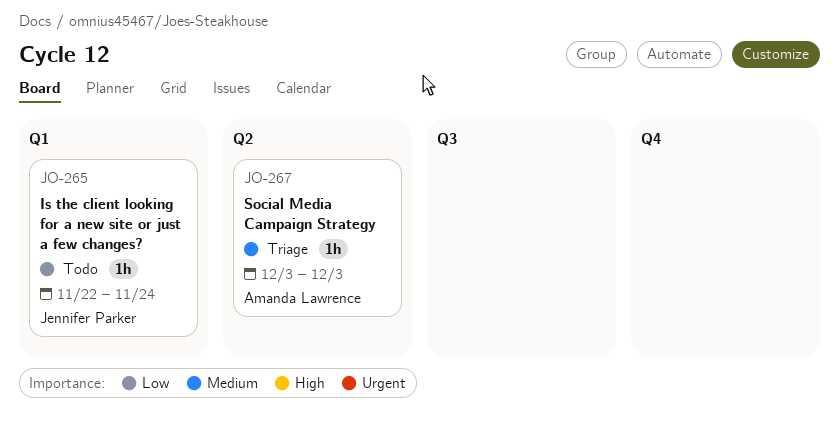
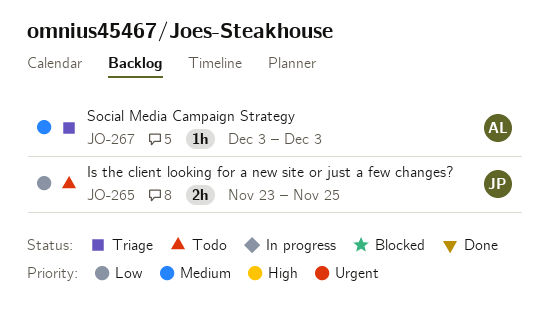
JO-265, estimate: 1h -> 2h
JO-265, start: Nov 22 -> Nov 23
JO-265, due: Nov 24 -> Nov 25

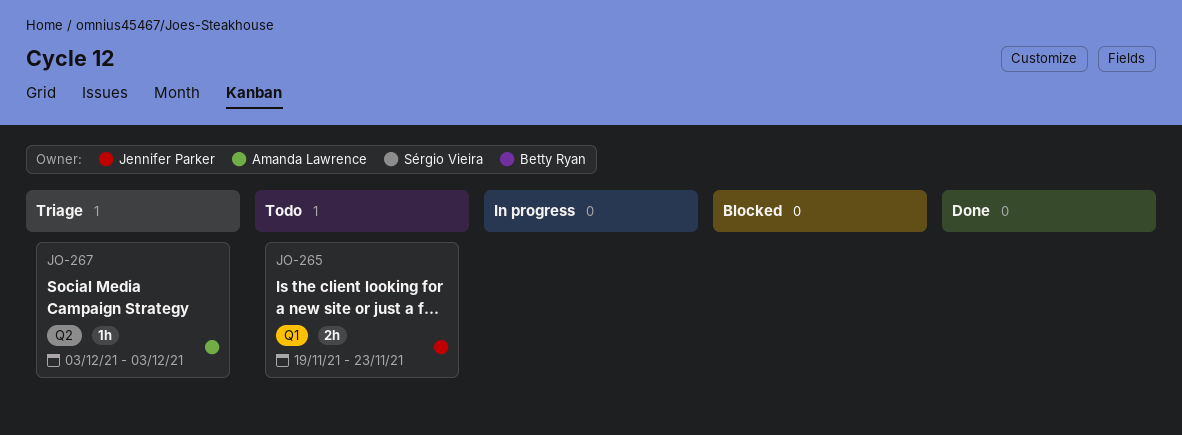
JO-265, start: Nov 23 -> Nov 19
JO-265, due: Nov 25 -> Nov 23

